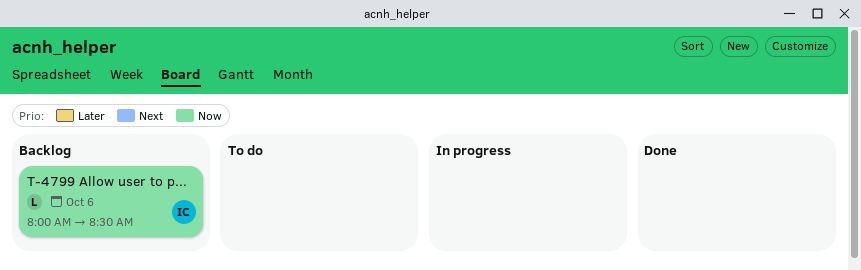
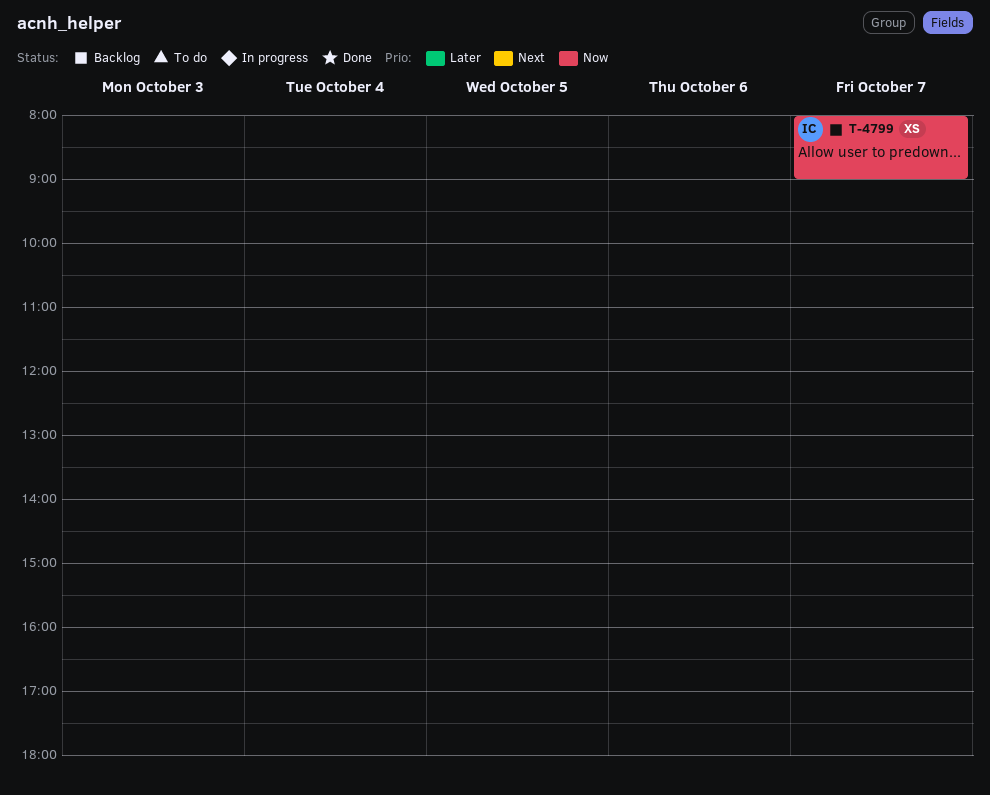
T-4799, estimate: L -> XS
T-4799, day: Oct 6 -> Oct 7
T-4799, ends: 08:30 -> 09:00

